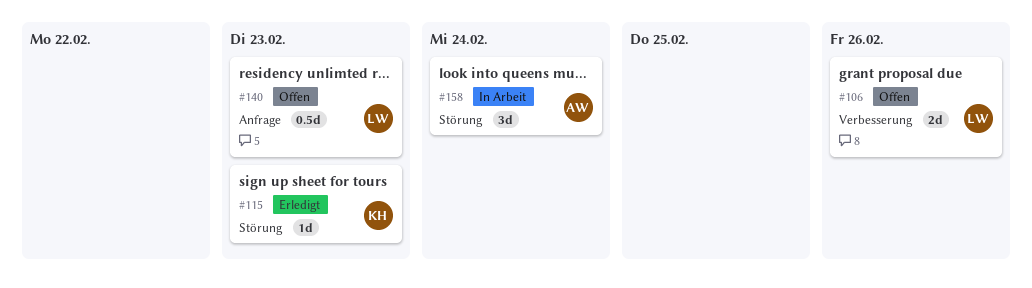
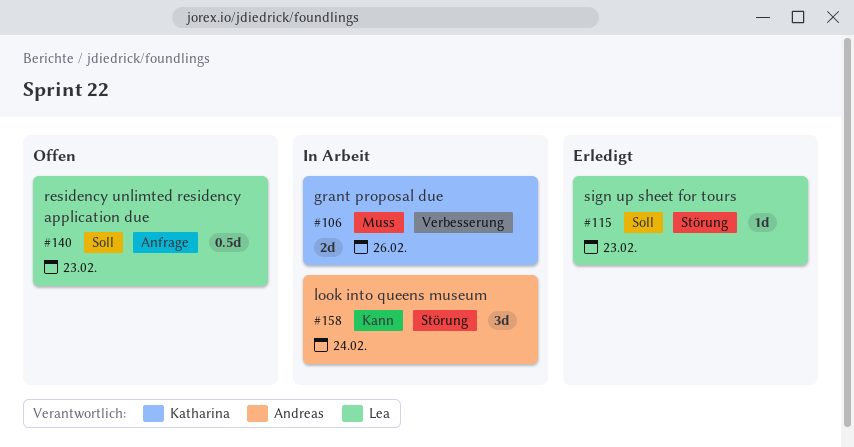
#106, status: Offen -> In Arbeit
#106, owner: Lea -> Katharina
#115, owner: Katharina -> Lea

